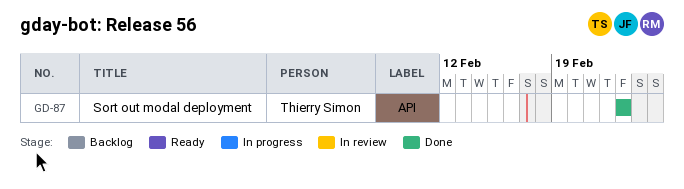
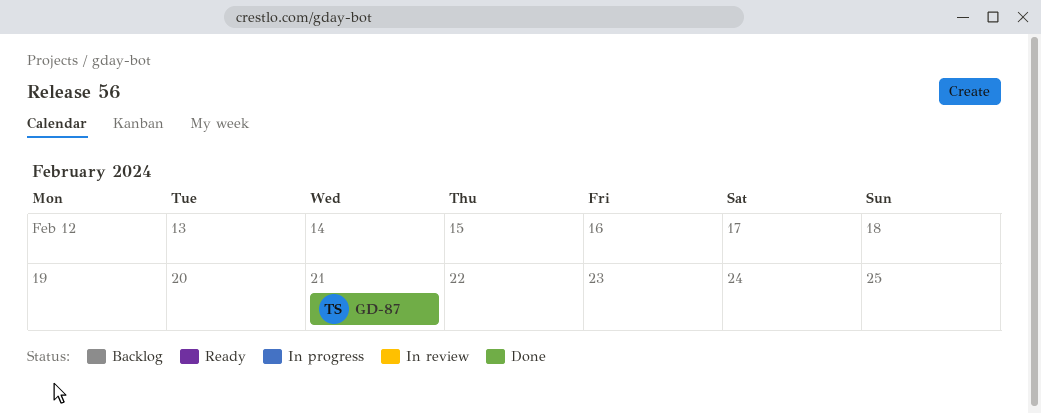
GD-87, start: Feb 23 -> Feb 21
GD-87, due: Feb 23 -> Feb 21

